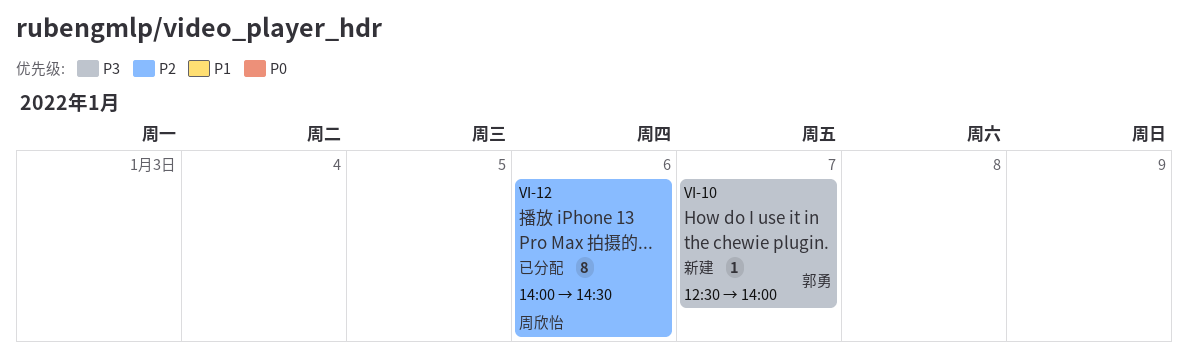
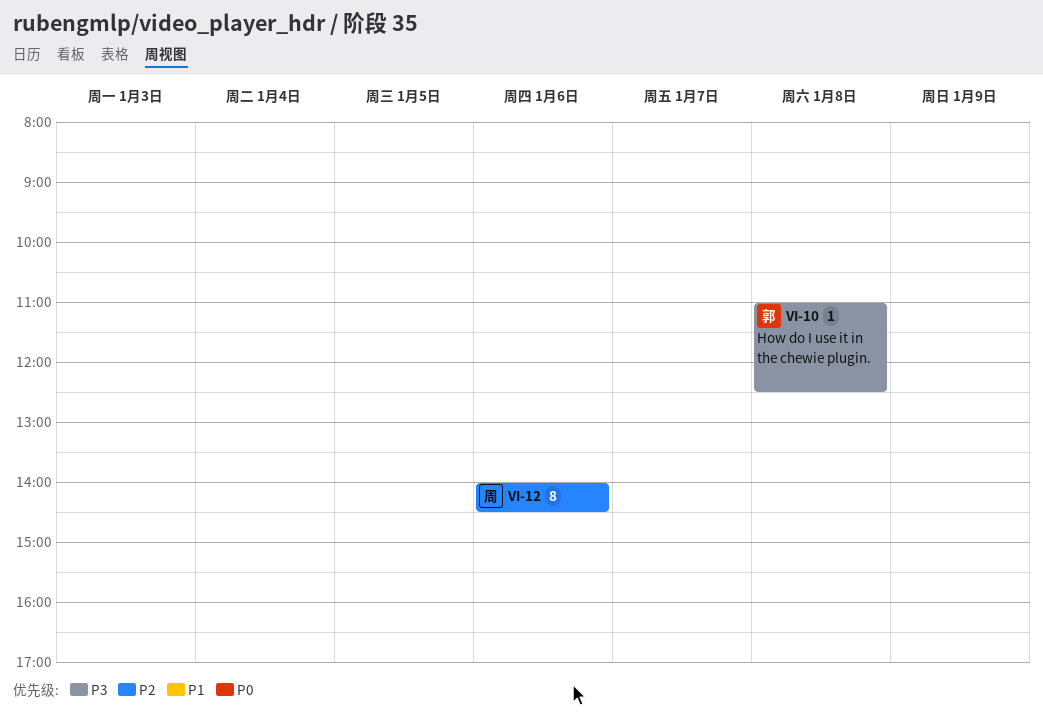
VI-10, day: Jan 7 -> Jan 8
VI-10, begins: 12:30 -> 11:00
VI-10, ends: 14:00 -> 12:30

